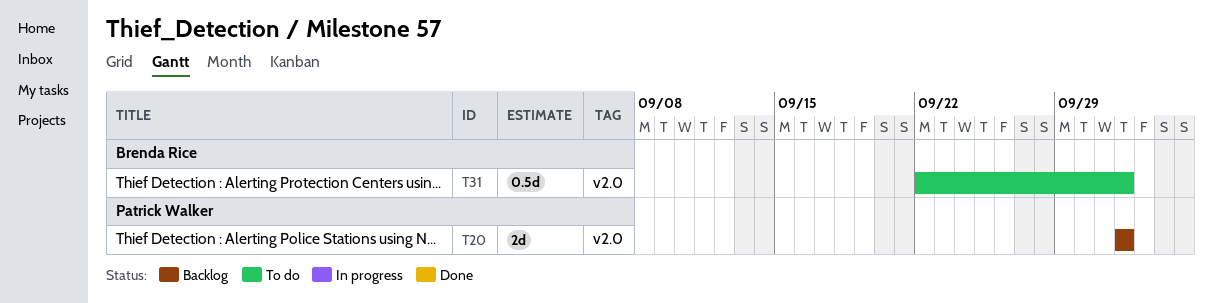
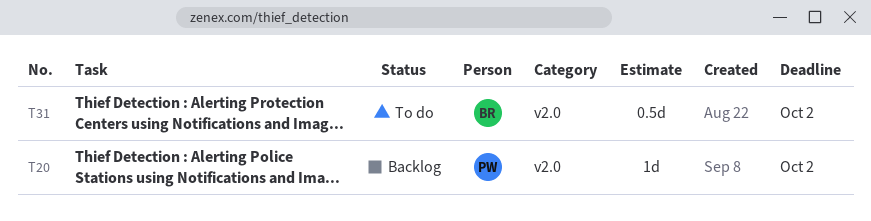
T20, estimate: 2d -> 1d

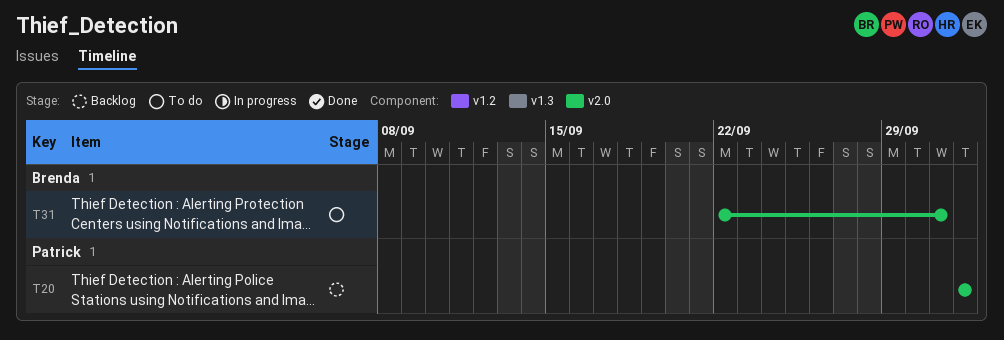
T31, due: Oct 2 -> Oct 1

